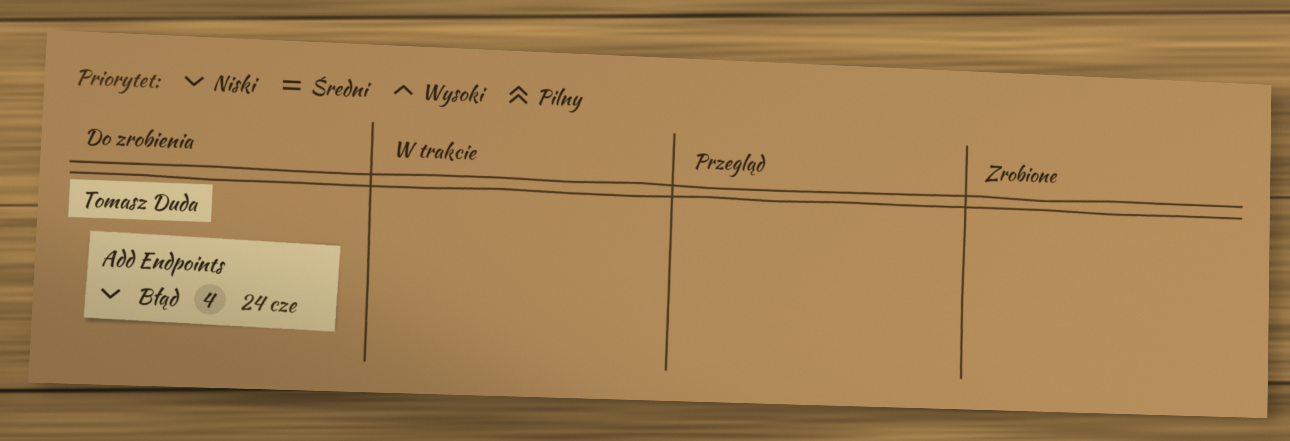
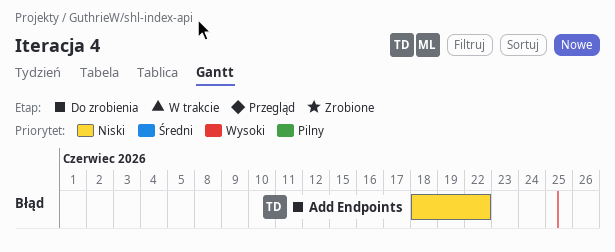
Add Endpoints, due: Jun 24 -> Jun 22

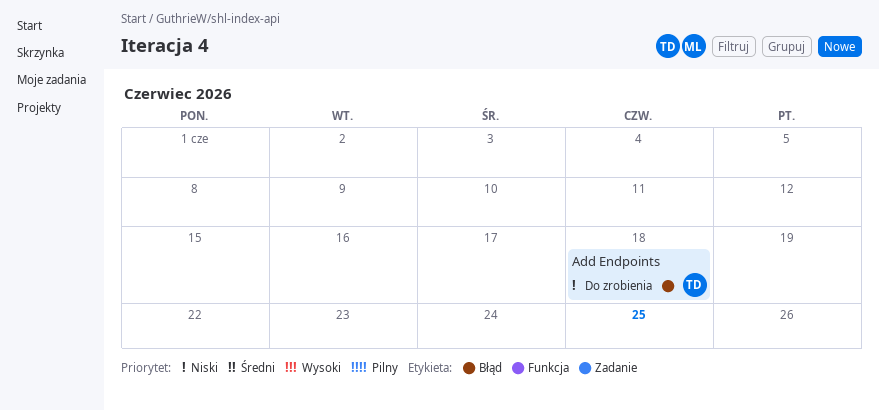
Add Endpoints, due: Jun 22 -> Jun 18

